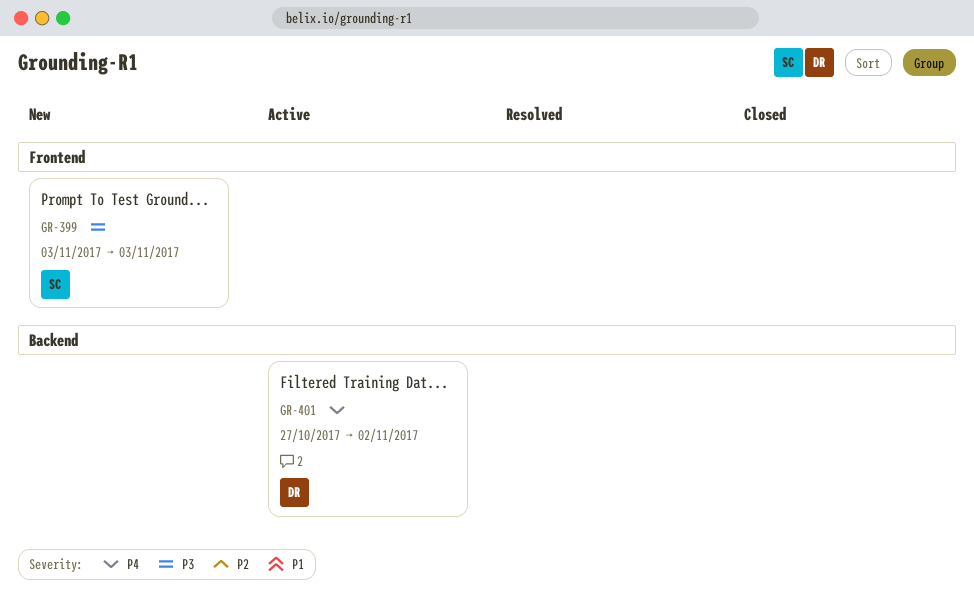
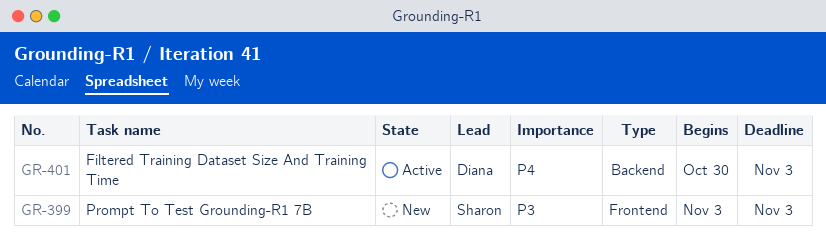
GR-401, start: Oct 27 -> Oct 30
GR-401, due: Nov 2 -> Nov 3

